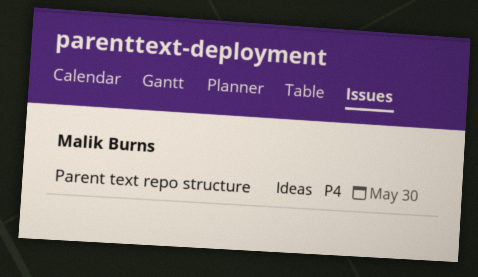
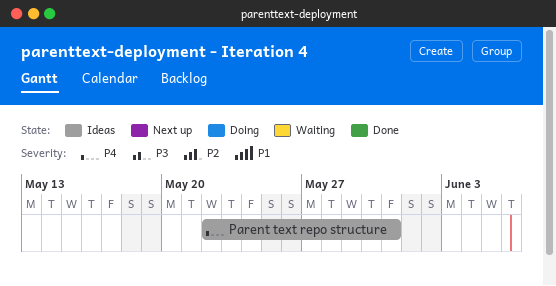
Parent text repo structure, due: May 30 -> May 31

